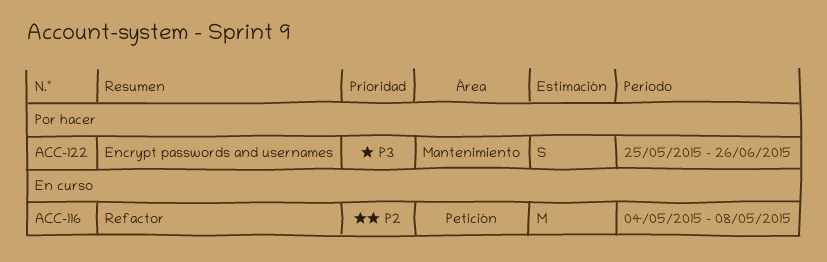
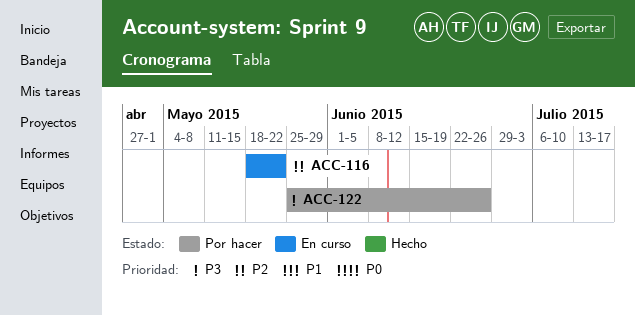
ACC-116, start: May 4 -> May 18
ACC-116, due: May 8 -> May 22

